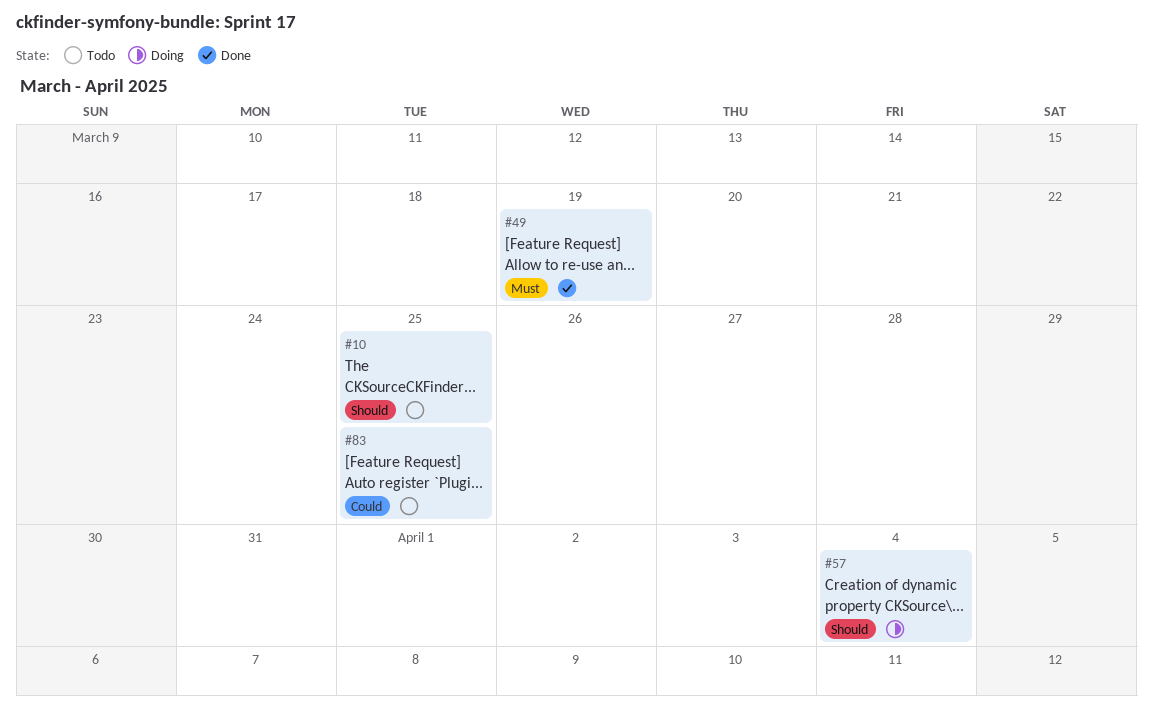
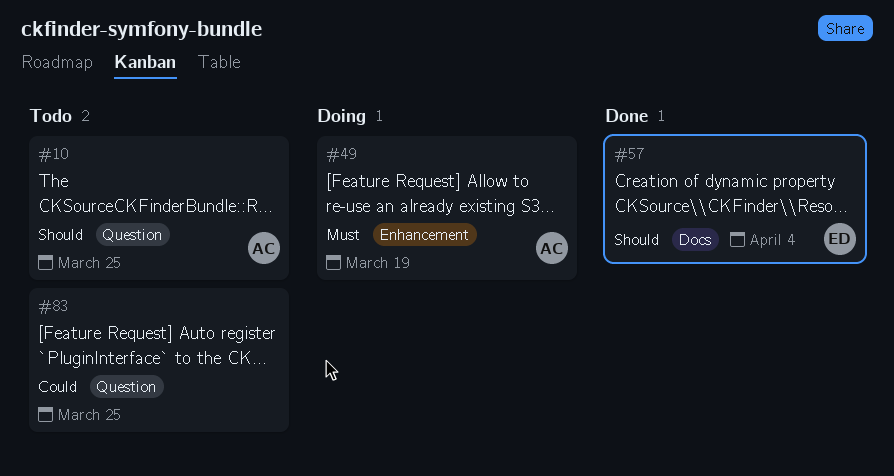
#49, status: Done -> Doing
#57, status: Doing -> Done

